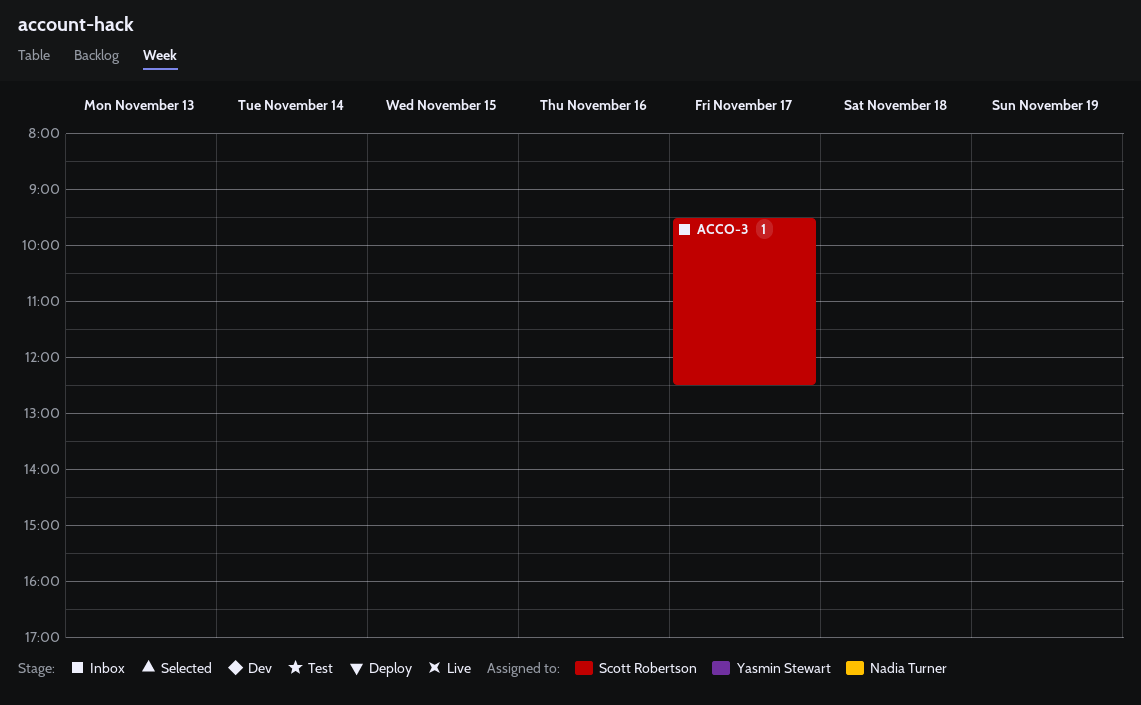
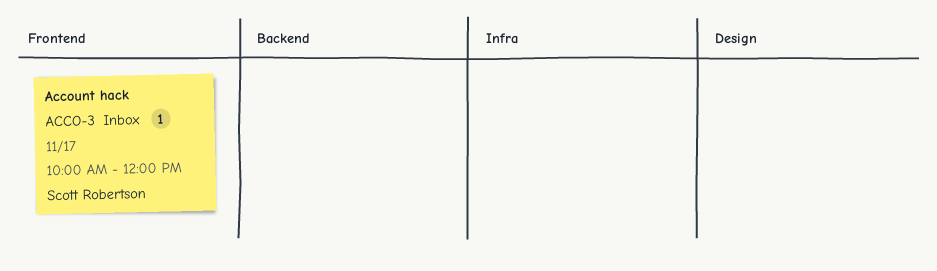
ACCO-3, begins: 09:30 -> 10:00
ACCO-3, ends: 12:30 -> 12:00

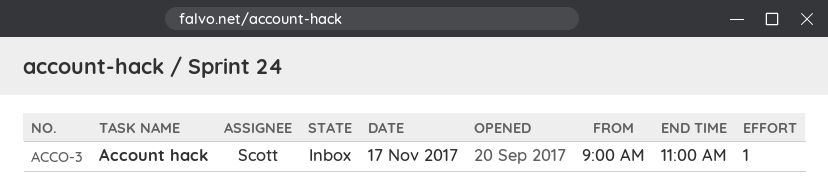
ACCO-3, begins: 10:00 -> 09:00
ACCO-3, ends: 12:00 -> 11:00

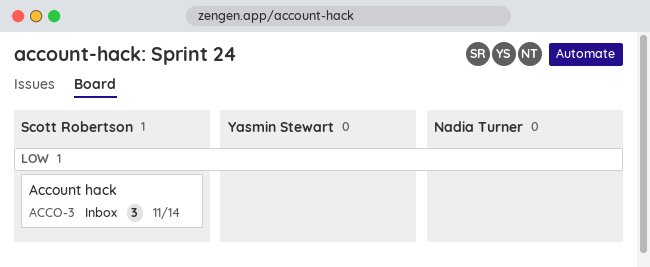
ACCO-3, estimate: 1 -> 3
ACCO-3, day: Nov 17 -> Nov 14

